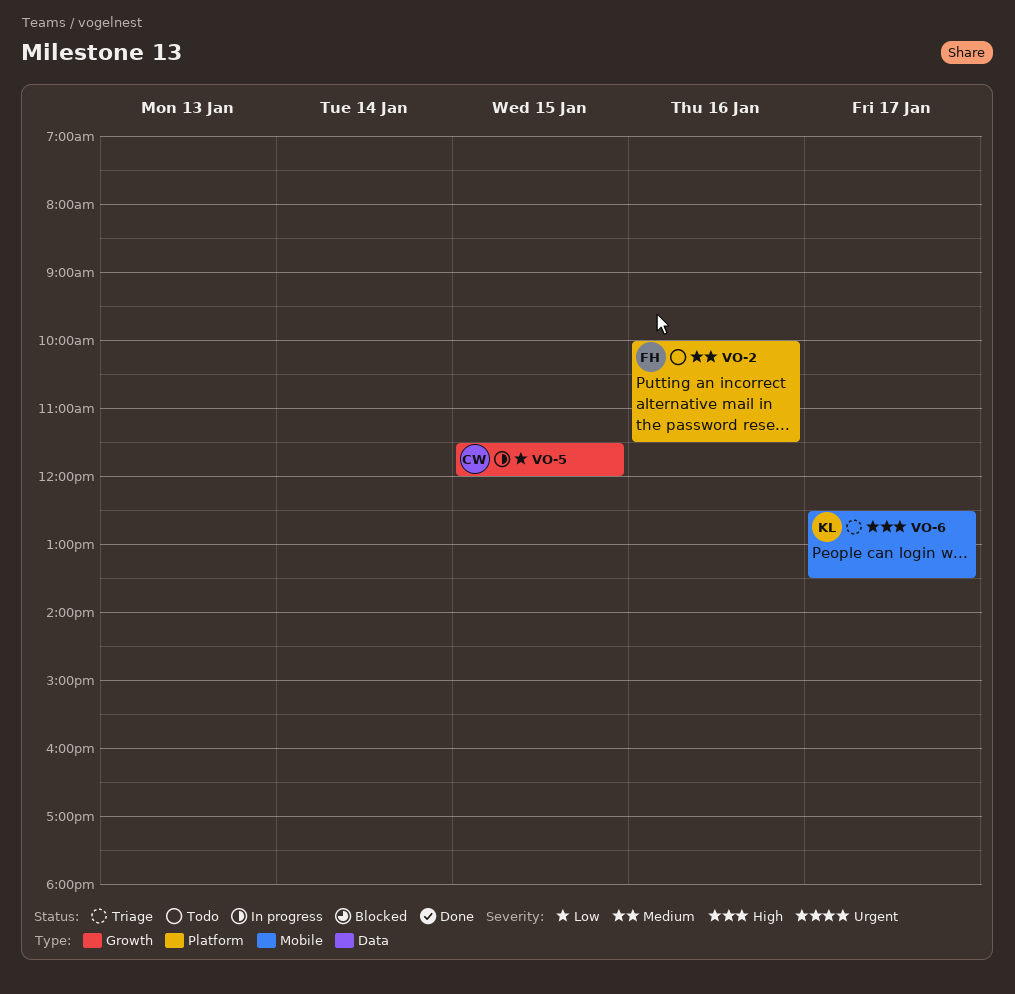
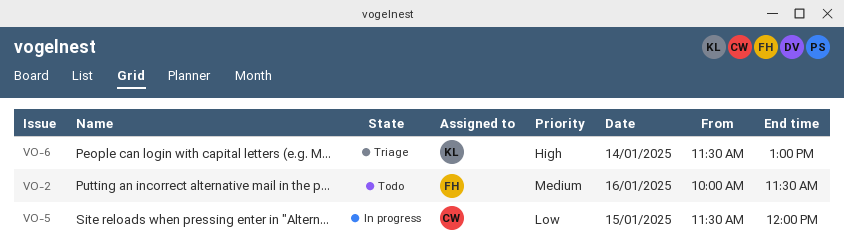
VO-6, day: Jan 17 -> Jan 14
VO-6, begins: 12:30 -> 11:30
VO-6, ends: 13:30 -> 13:00

